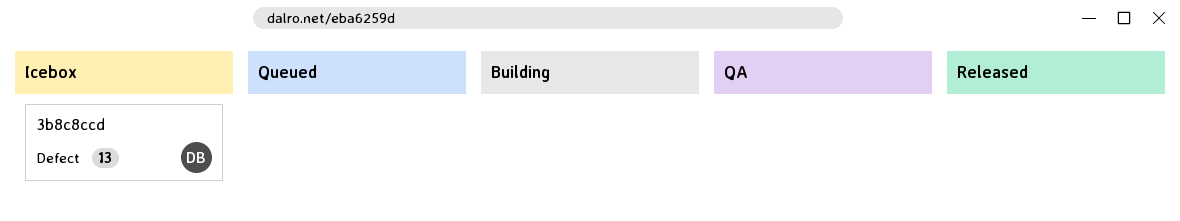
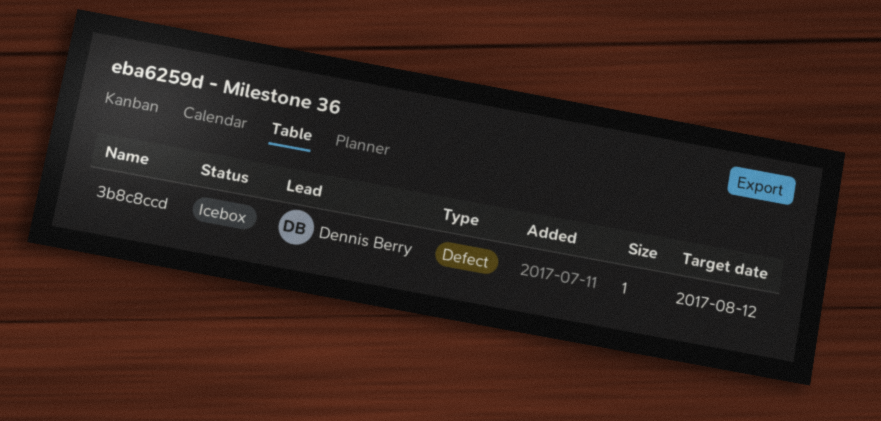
3b8c8ccd, estimate: 13 -> 1

